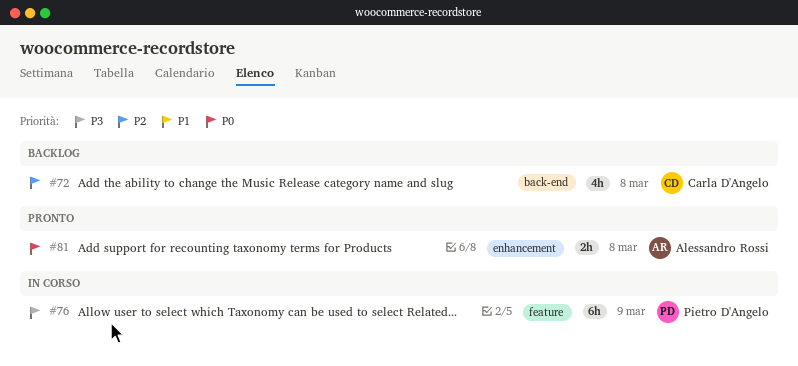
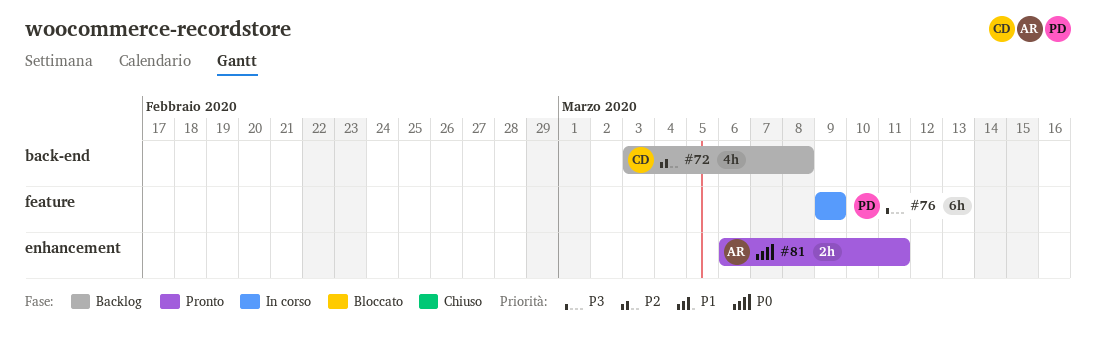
#81, due: Mar 8 -> Mar 11

